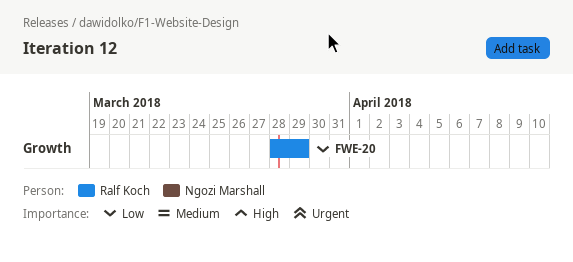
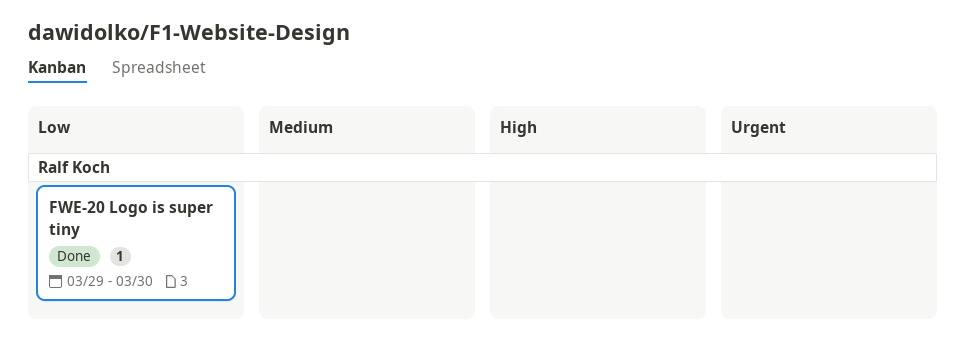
FWE-20, start: Mar 28 -> Mar 29
FWE-20, due: Mar 29 -> Mar 30

